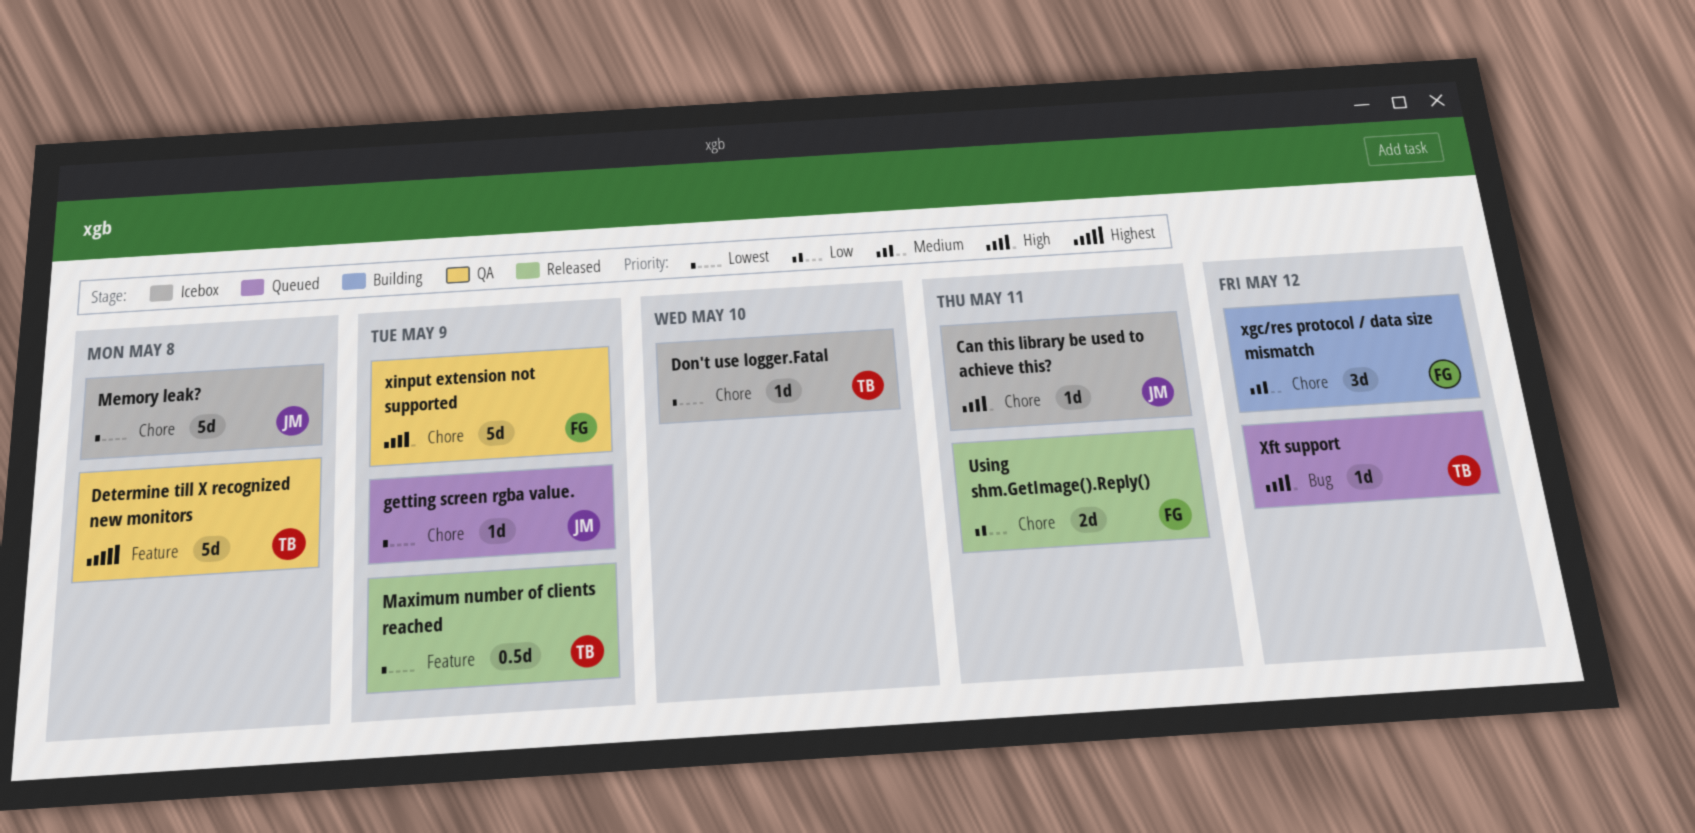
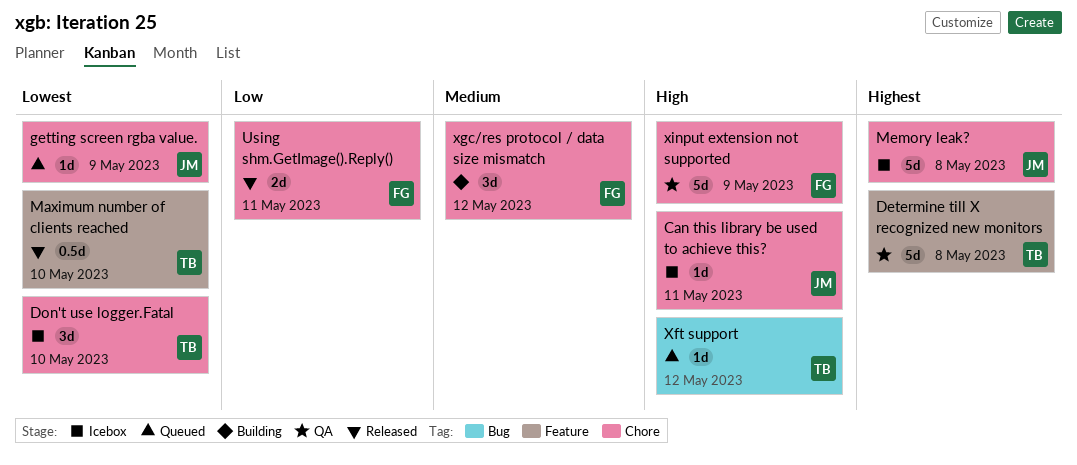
Don't use logger.Fatal, estimate: 1d -> 3d
Maximum number of clients reached, due: May 9 -> May 10
Memory leak?, priority: Lowest -> Highest

